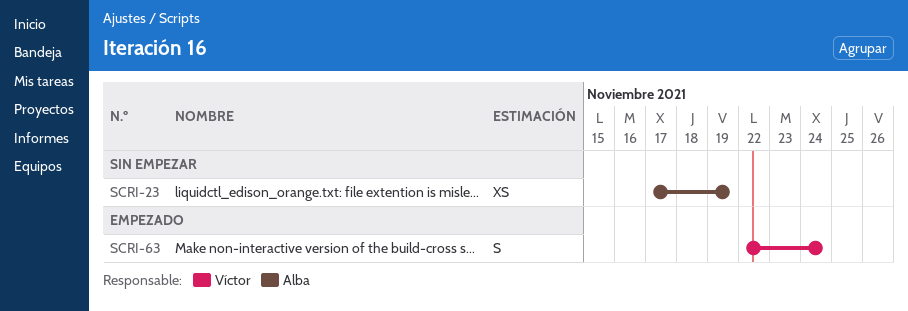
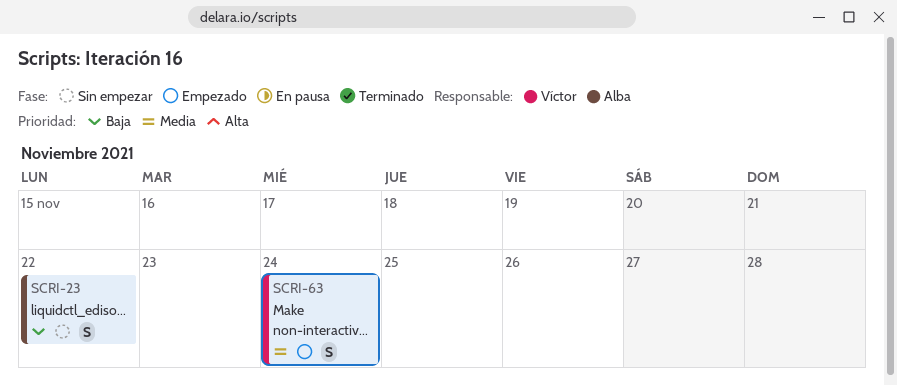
SCRI-23, estimate: XS -> S
SCRI-23, due: Nov 19 -> Nov 22

